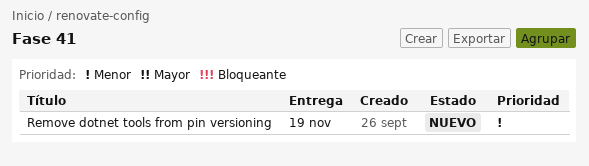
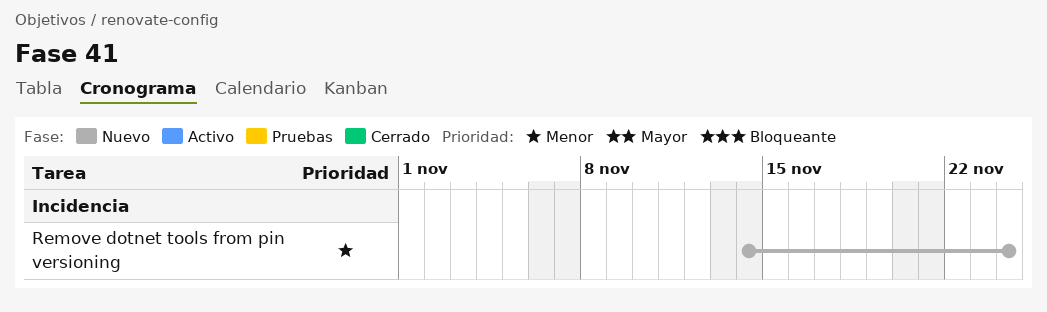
Remove dotnet tools from pin versioning, due: Nov 19 -> Nov 24

